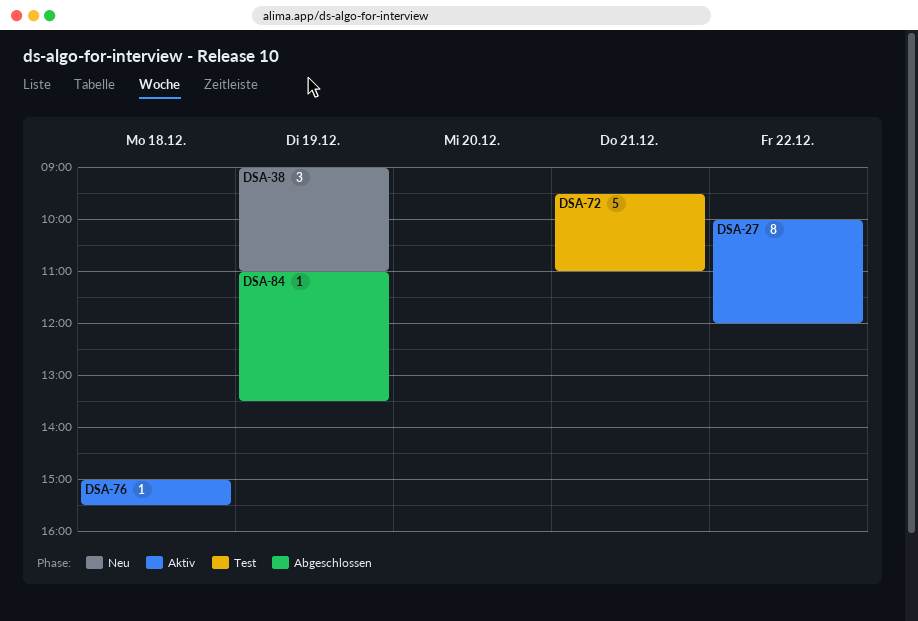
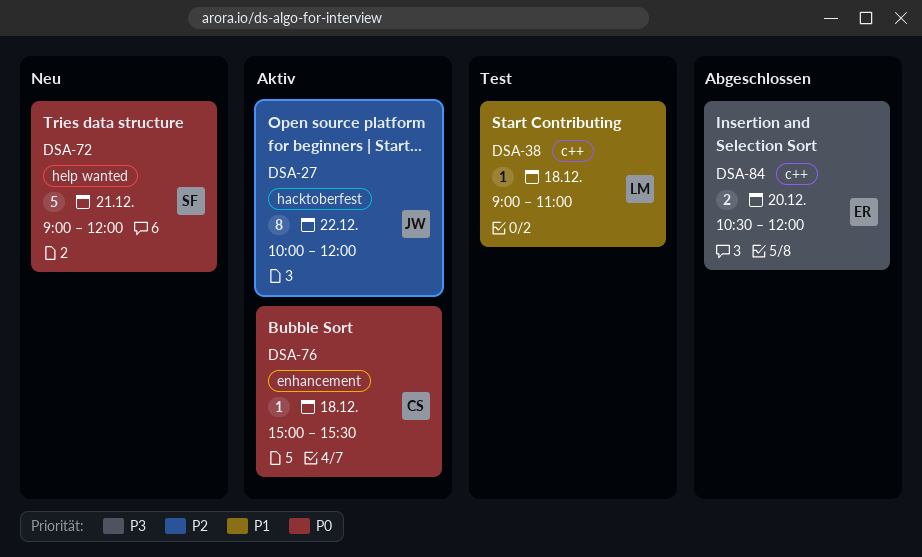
DSA-38, status: Neu -> Test
DSA-38, estimate: 3 -> 1
DSA-38, day: Dec 19 -> Dec 18
DSA-72, status: Test -> Neu
DSA-72, begins: 09:30 -> 09:00
DSA-72, ends: 11:00 -> 12:00
DSA-84, estimate: 1 -> 2
DSA-84, day: Dec 19 -> Dec 20
DSA-84, begins: 11:00 -> 10:30
DSA-84, ends: 13:30 -> 12:00

